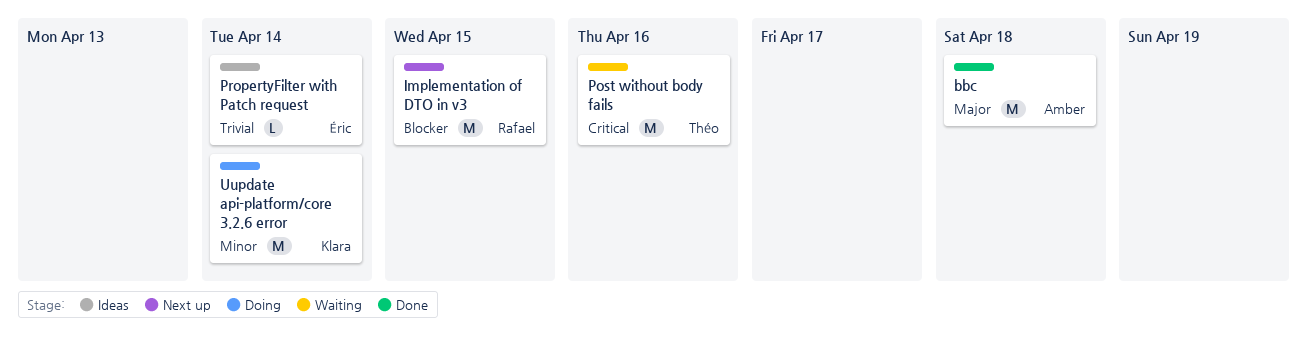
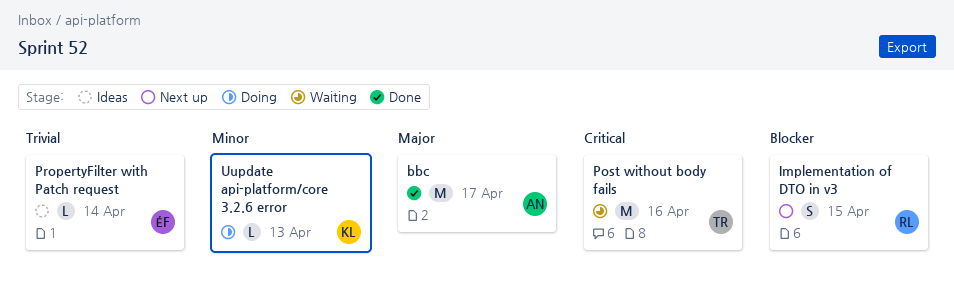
bbc, due: Apr 18 -> Apr 17
Implementation of DTO in v3, estimate: M -> S
Uupdate api-platform/core 3.2.6 error, estimate: M -> L
Uupdate api-platform/core 3.2.6 error, due: Apr 14 -> Apr 13

